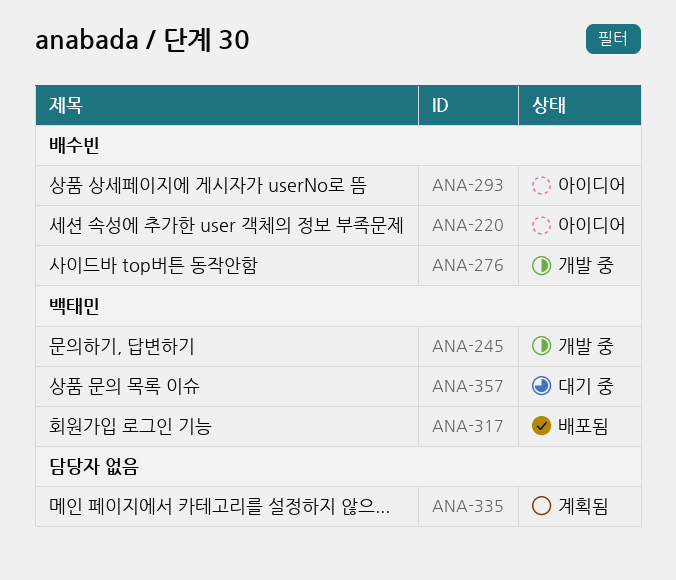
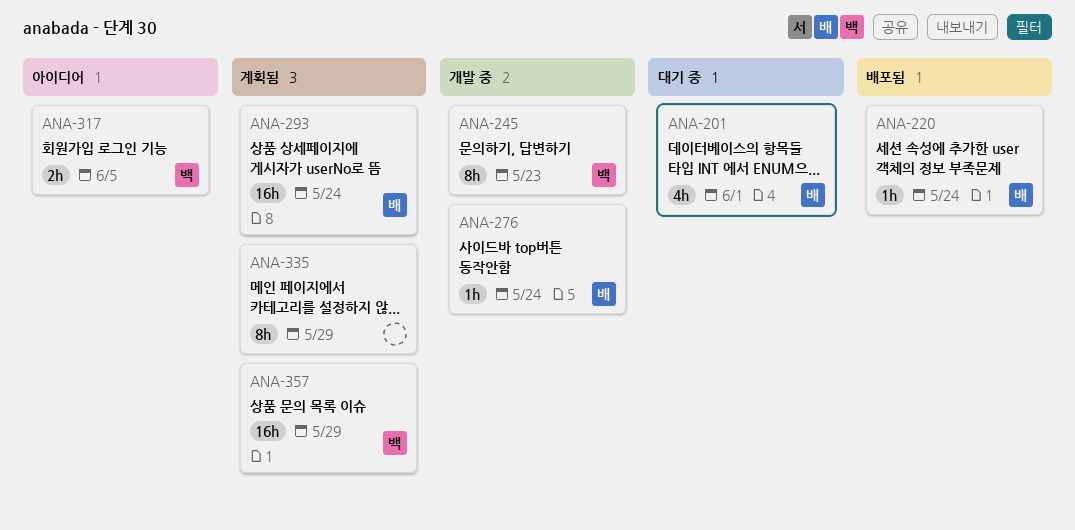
ANA-201: none -> present
ANA-220, status: 아이디어 -> 배포됨
ANA-293, status: 아이디어 -> 계획됨
ANA-317, status: 배포됨 -> 아이디어
ANA-357, status: 대기 중 -> 계획됨

